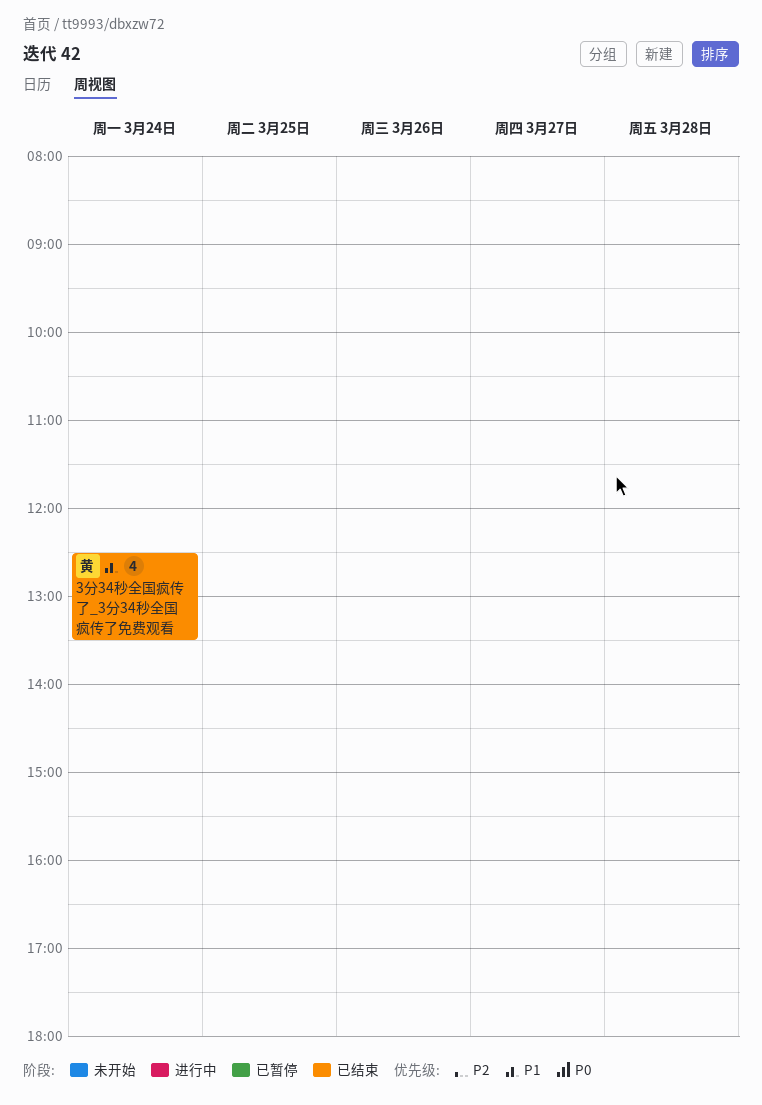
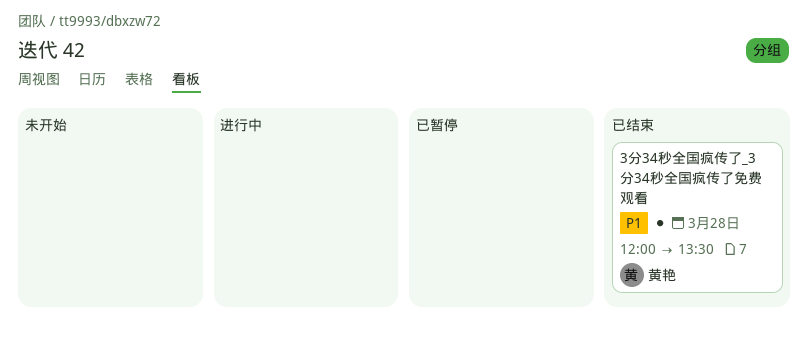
3分34秒全国疯传了_3分34秒全国疯传了免费观看, estimate: 4 -> 1
3分34秒全国疯传了_3分34秒全国疯传了免费观看, day: Mar 24 -> Mar 28
3分34秒全国疯传了_3分34秒全国疯传了免费观看, begins: 12:30 -> 12:00

